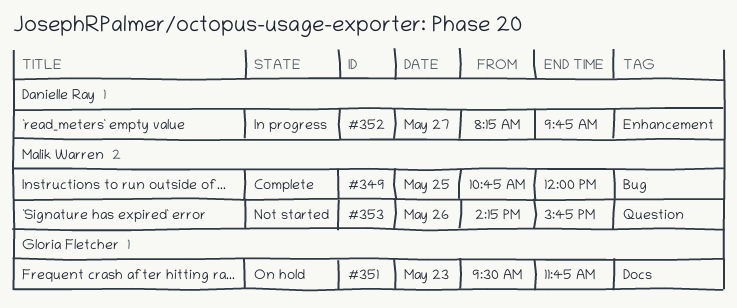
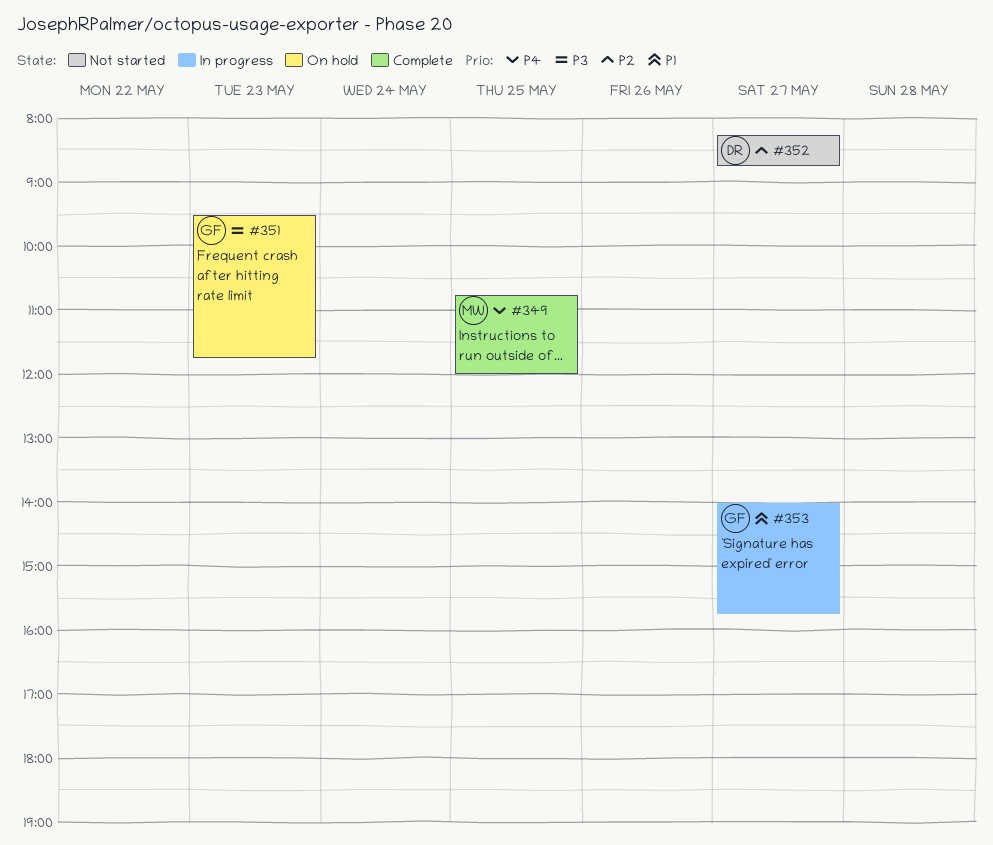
#352, status: In progress -> Not started
#352, ends: 09:45 -> 08:45
#353, status: Not started -> In progress
#353, owner: Malik Warren -> Gloria Fletcher
#353, day: May 26 -> May 27
#353, begins: 14:15 -> 14:00

